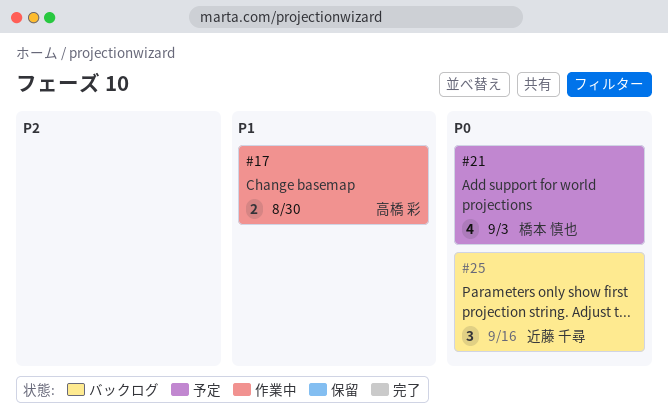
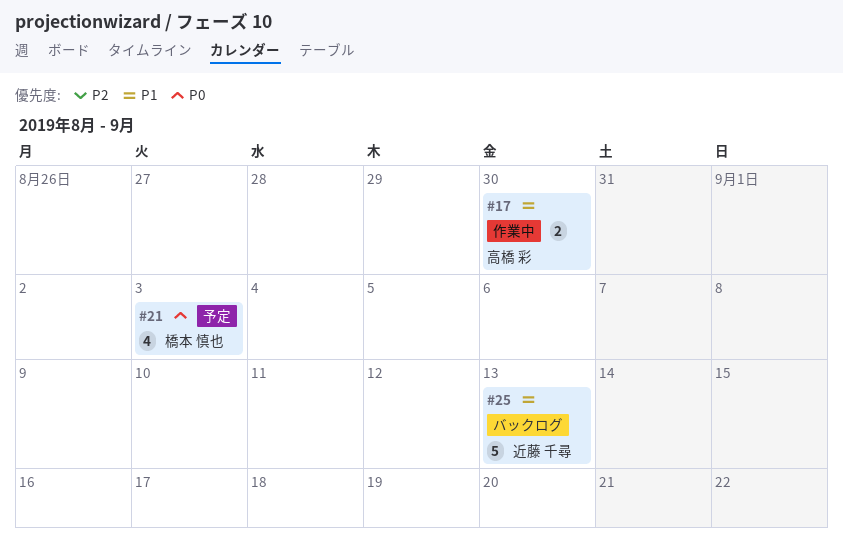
#25, priority: P0 -> P1
#25, estimate: 3 -> 5
#25, due: Sep 16 -> Sep 13

